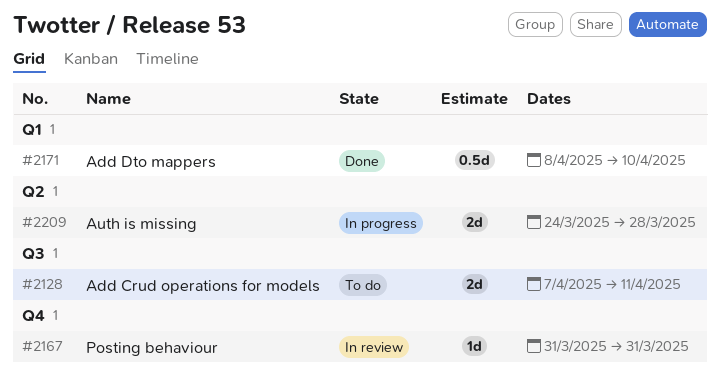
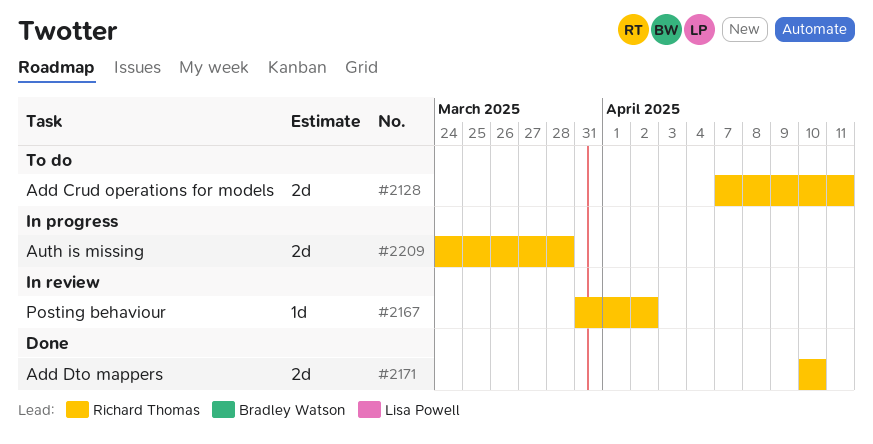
#2167, due: Mar 31 -> Apr 2
#2171, estimate: 0.5d -> 2d
#2171, start: Apr 8 -> Apr 10

